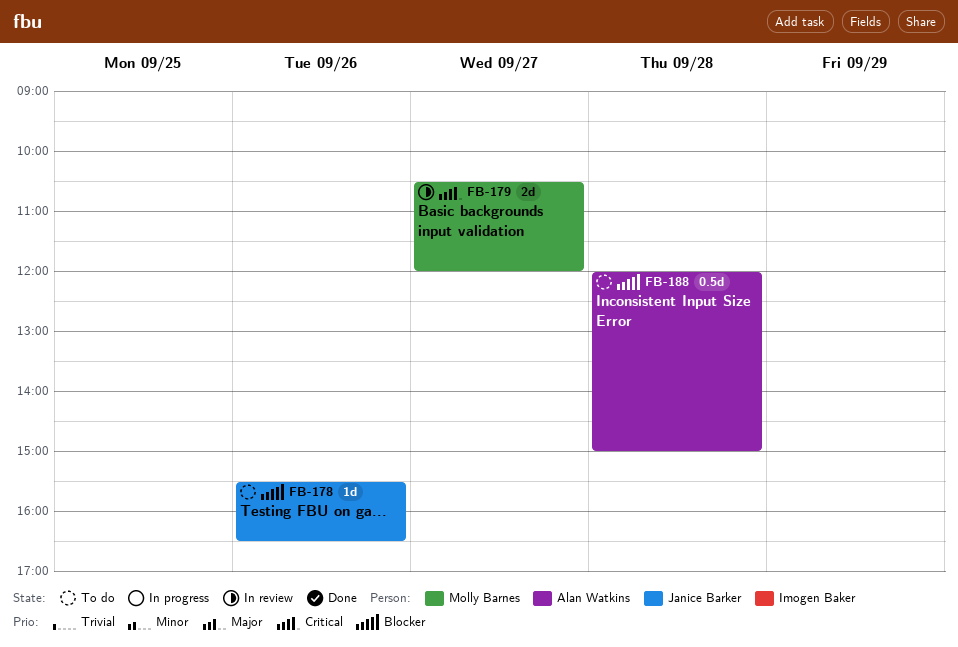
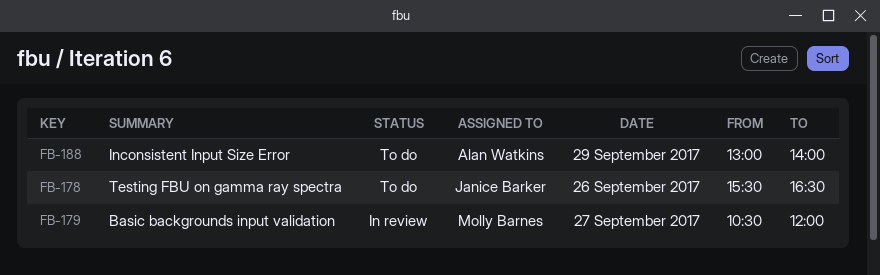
FB-188, day: Sep 28 -> Sep 29
FB-188, begins: 12:00 -> 13:00
FB-188, ends: 15:00 -> 14:00

